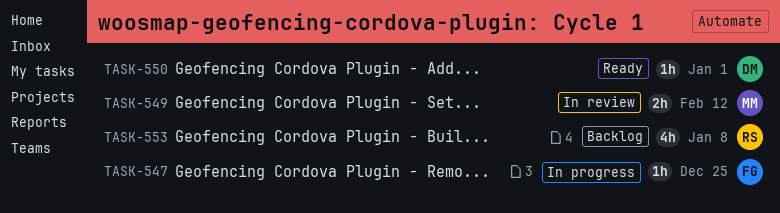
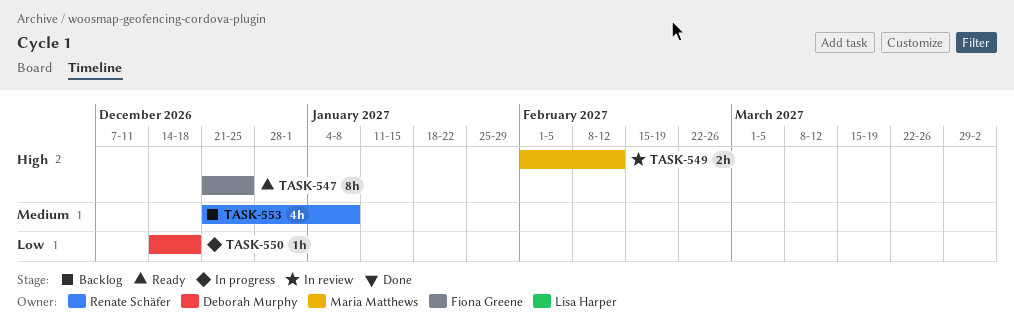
TASK-547, status: In progress -> Ready
TASK-547, estimate: 1h -> 8h
TASK-550, status: Ready -> In progress
TASK-550, due: Jan 1 -> Dec 18

